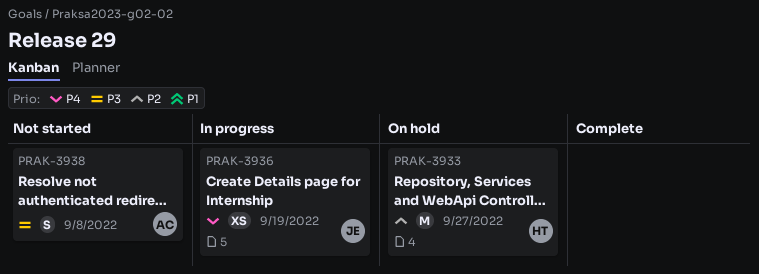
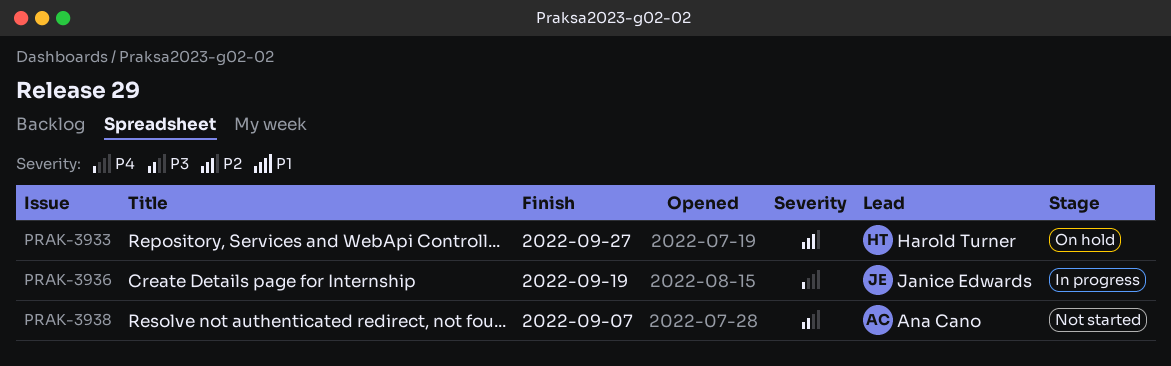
PRAK-3938, due: Sep 8 -> Sep 7

